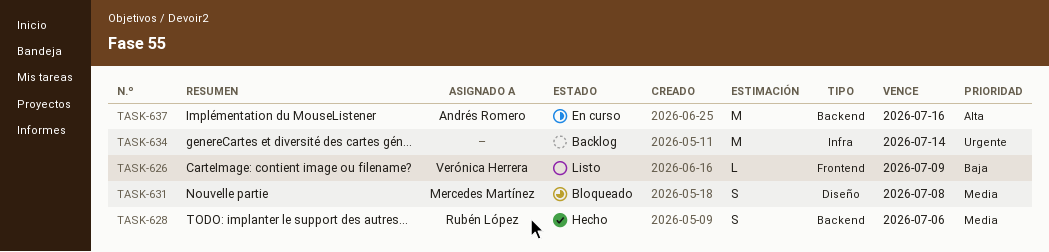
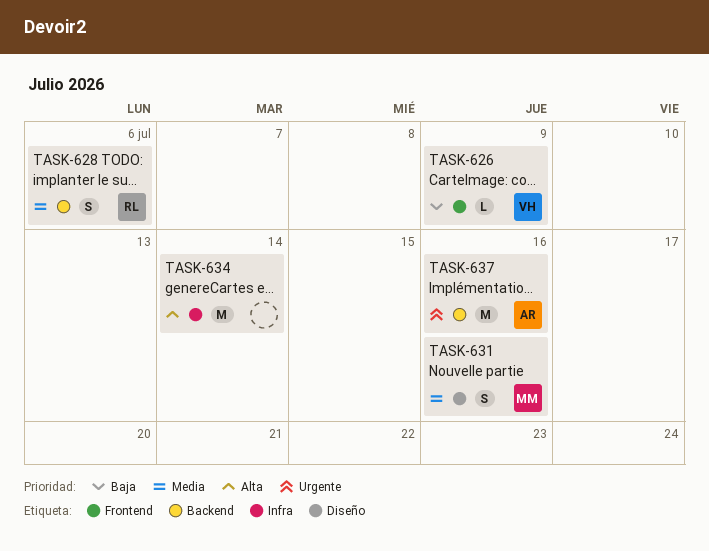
TASK-631, due: Jul 8 -> Jul 16
TASK-634, priority: Urgente -> Alta
TASK-637, priority: Alta -> Urgente

